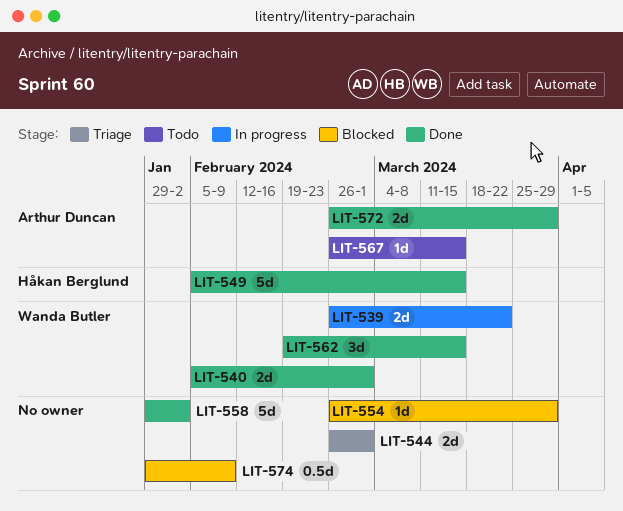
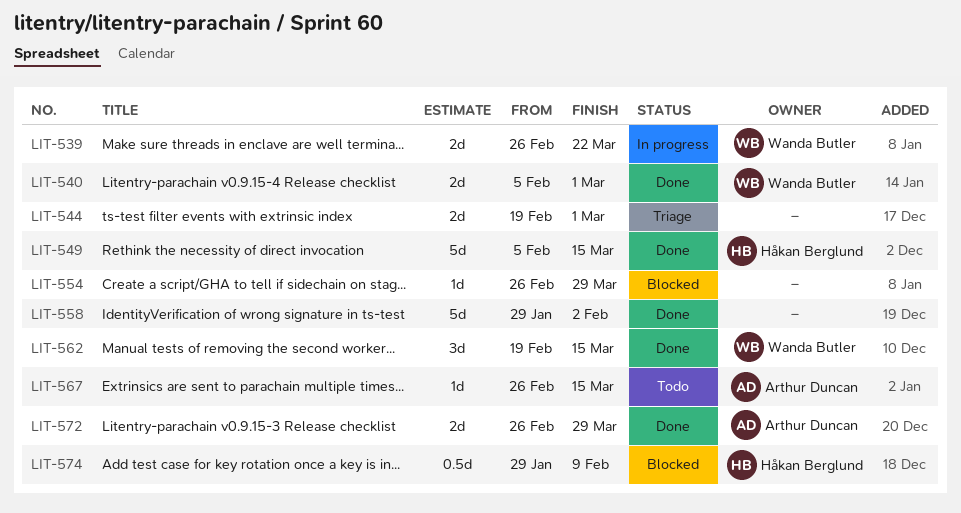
LIT-544, start: Feb 26 -> Feb 19
LIT-574, owner: none -> Håkan Berglund

